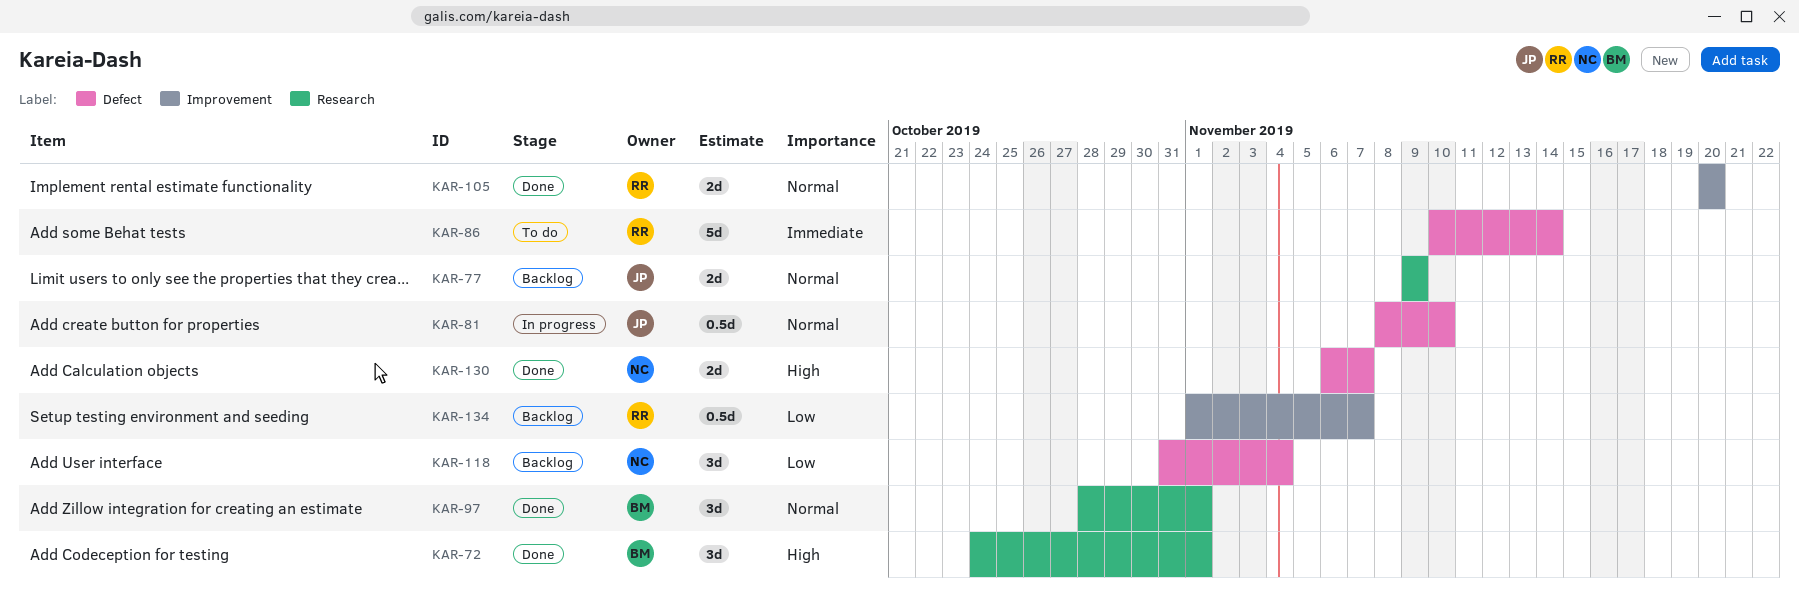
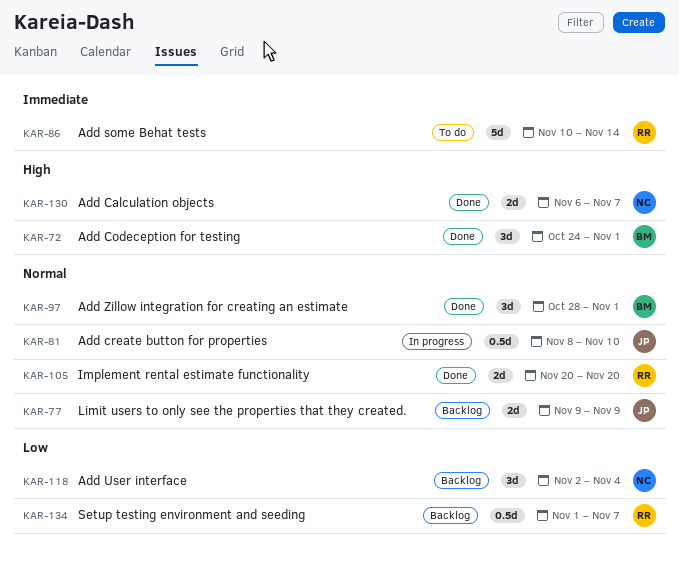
KAR-118, start: Oct 31 -> Nov 2

